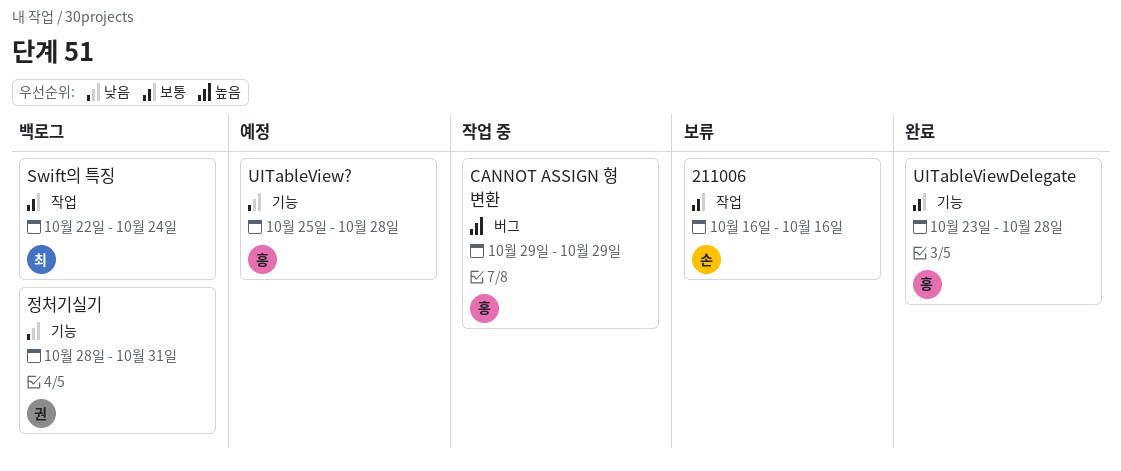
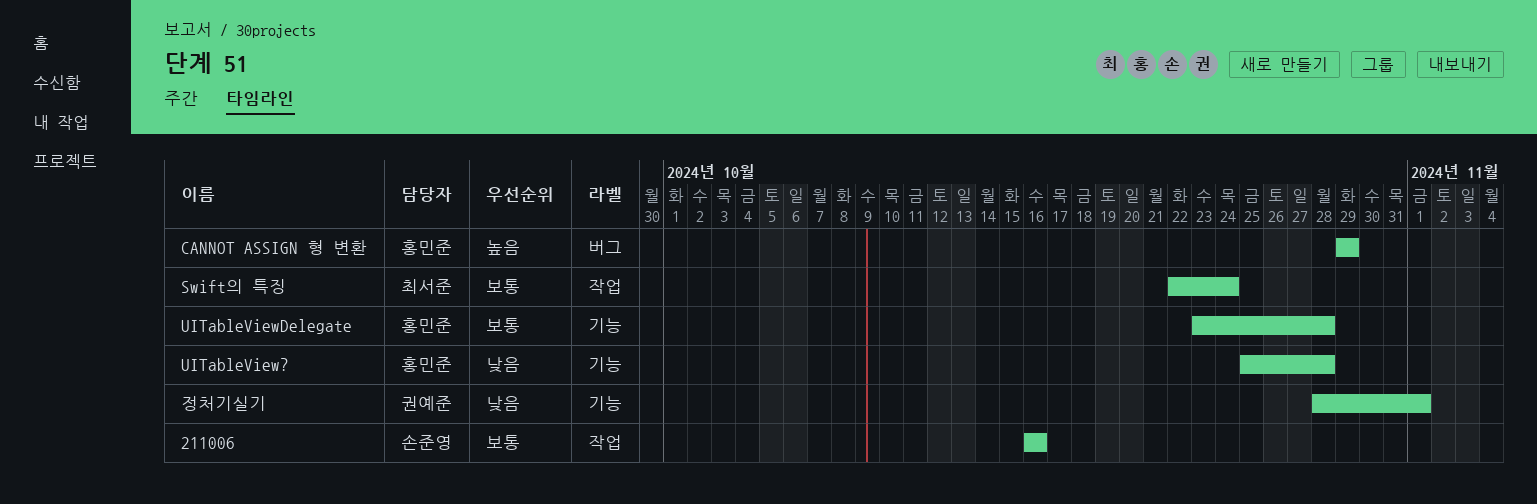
정처기실기, due: Oct 31 -> Nov 1

